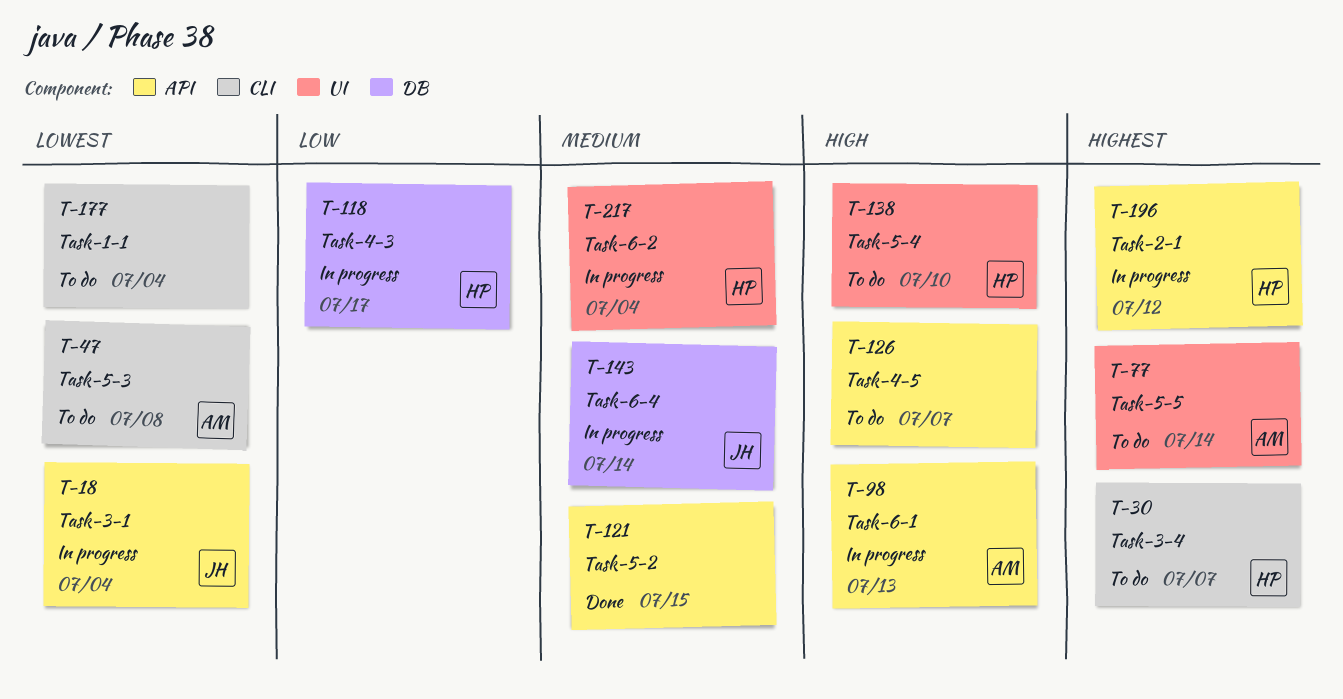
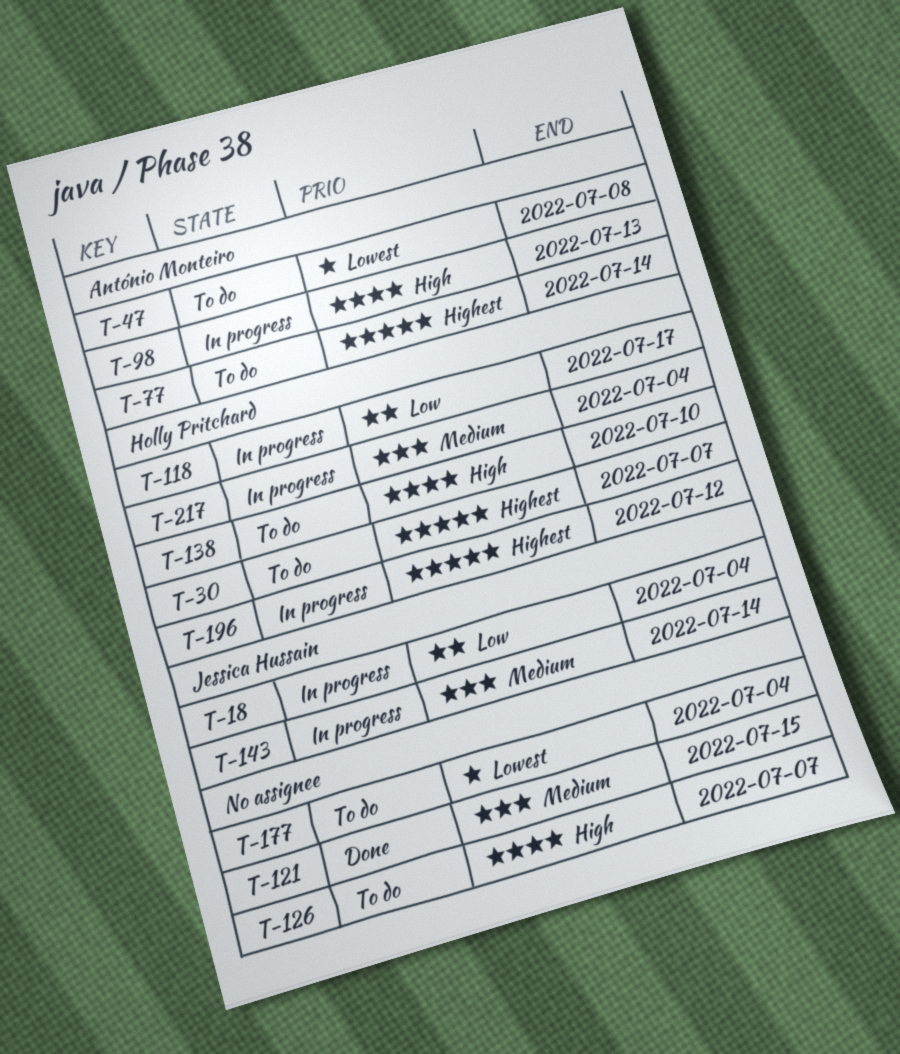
T-18, priority: Lowest -> Low

